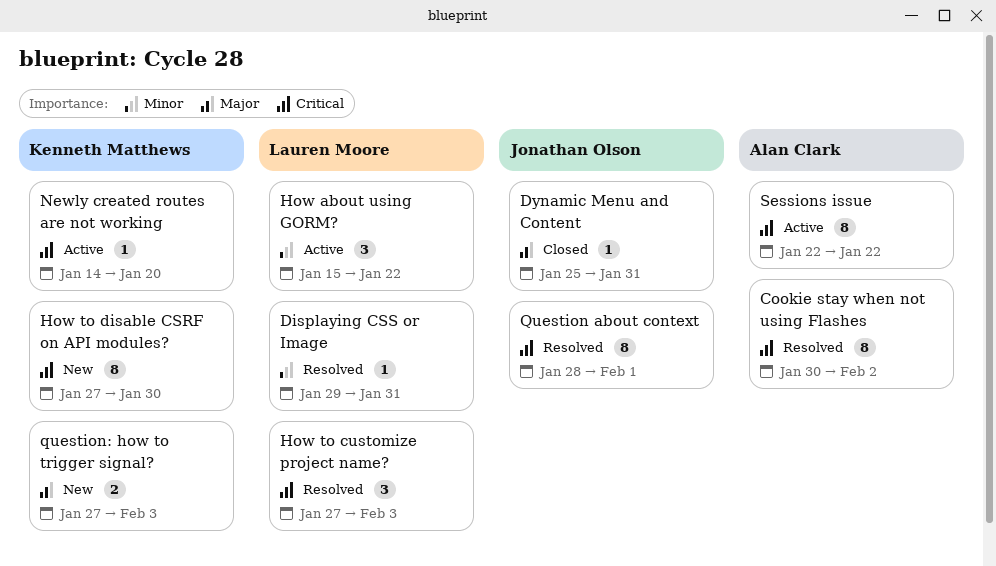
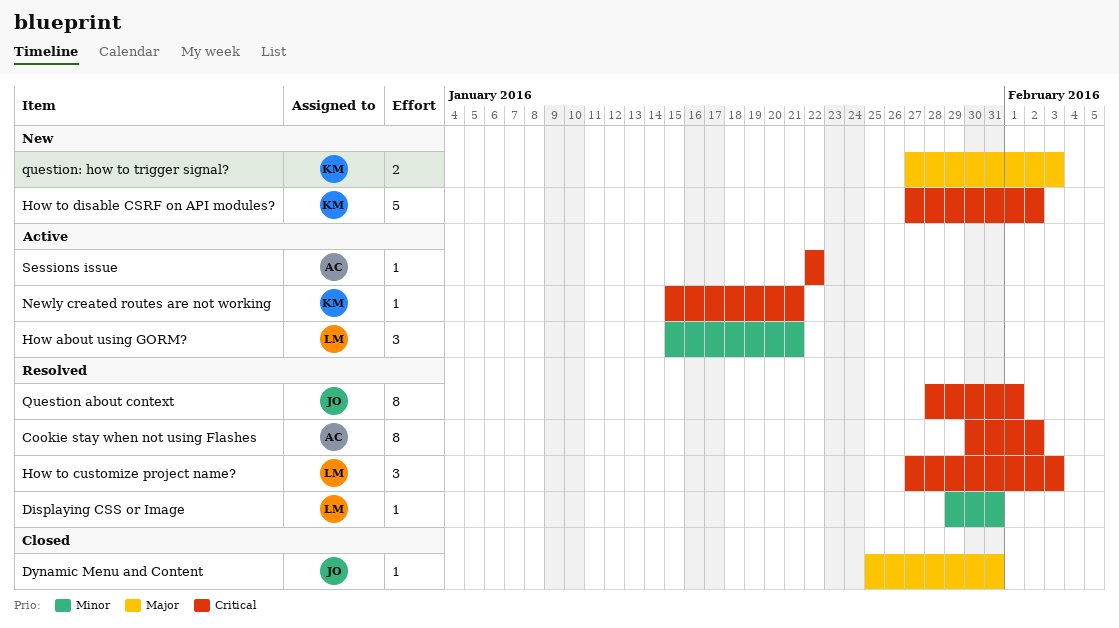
How about using GORM?, due: Jan 22 -> Jan 21
How to disable CSRF on API modules?, estimate: 8 -> 5
How to disable CSRF on API modules?, due: Jan 30 -> Feb 2
Newly created routes are not working, start: Jan 14 -> Jan 15
Newly created routes are not working, due: Jan 20 -> Jan 21
Sessions issue, estimate: 8 -> 1

